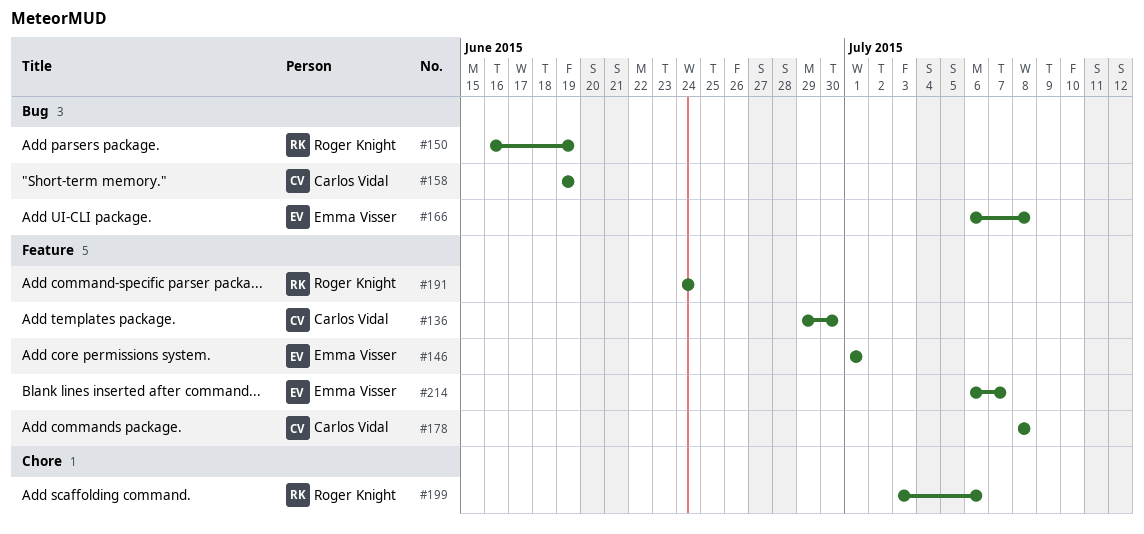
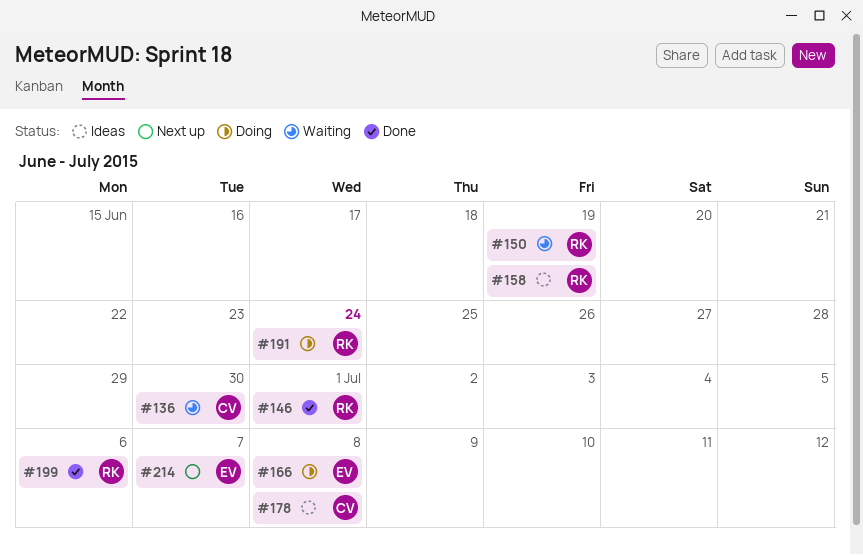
#146, owner: Emma Visser -> Roger Knight
#158, owner: Carlos Vidal -> Roger Knight

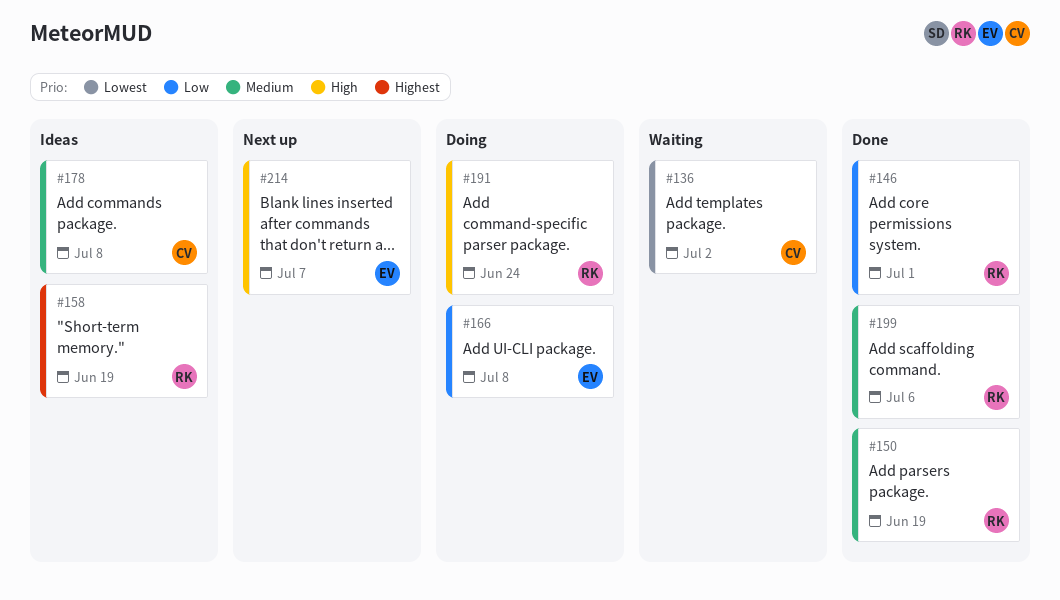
#136, due: Jun 30 -> Jul 2
#150, status: Waiting -> Done

